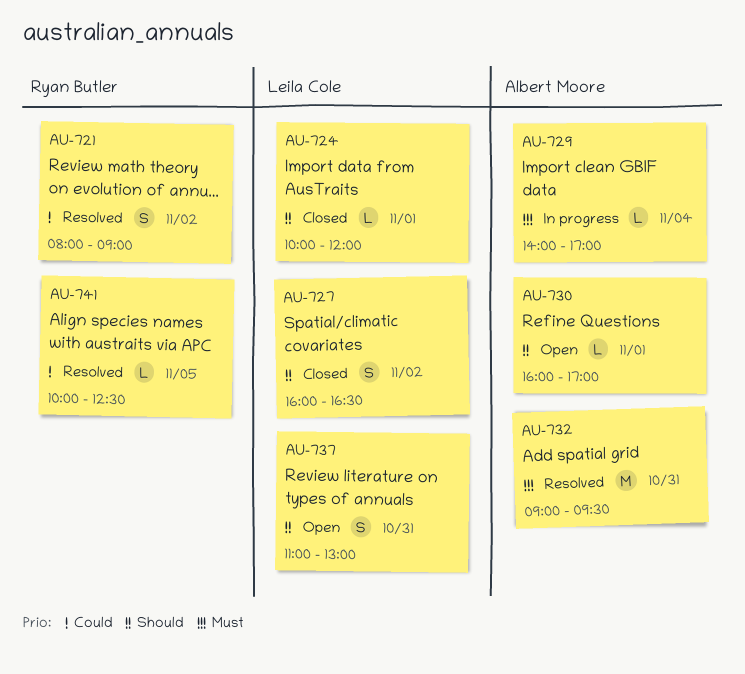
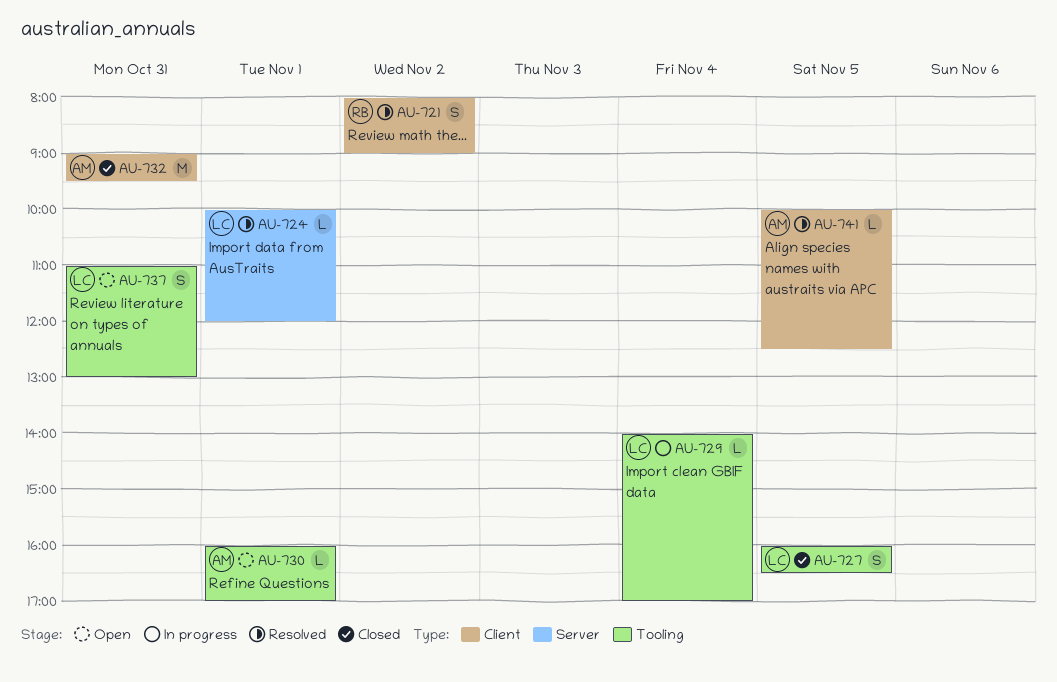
AU-724, status: Closed -> Resolved
AU-727, day: Nov 2 -> Nov 5
AU-729, owner: Albert Moore -> Leila Cole
AU-732, status: Resolved -> Closed
AU-741, owner: Ryan Butler -> Albert Moore

